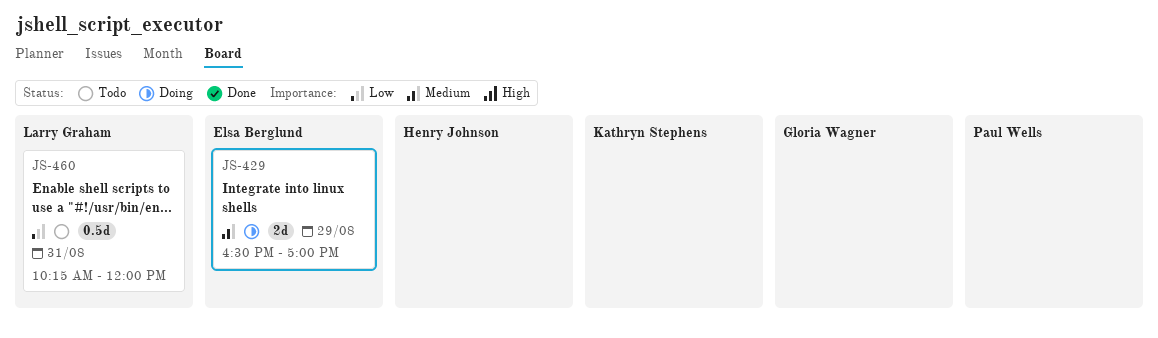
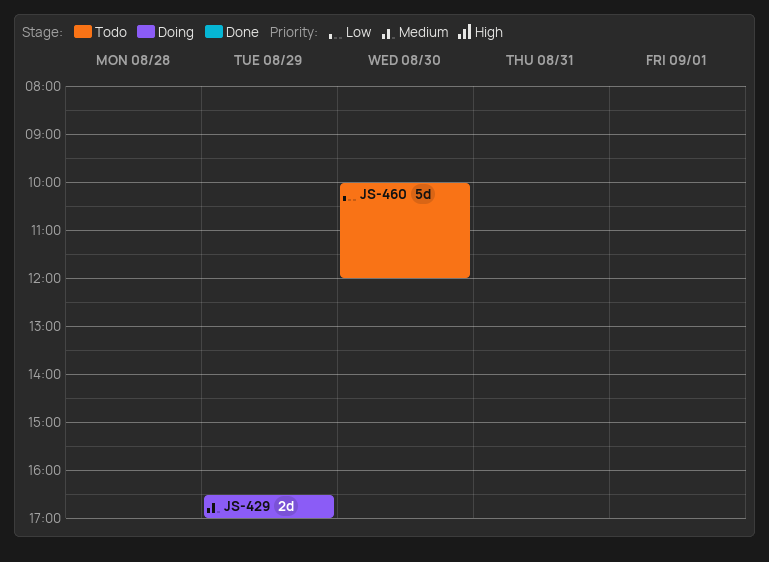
JS-460, estimate: 0.5d -> 5d
JS-460, day: Aug 31 -> Aug 30
JS-460, begins: 10:15 -> 10:00

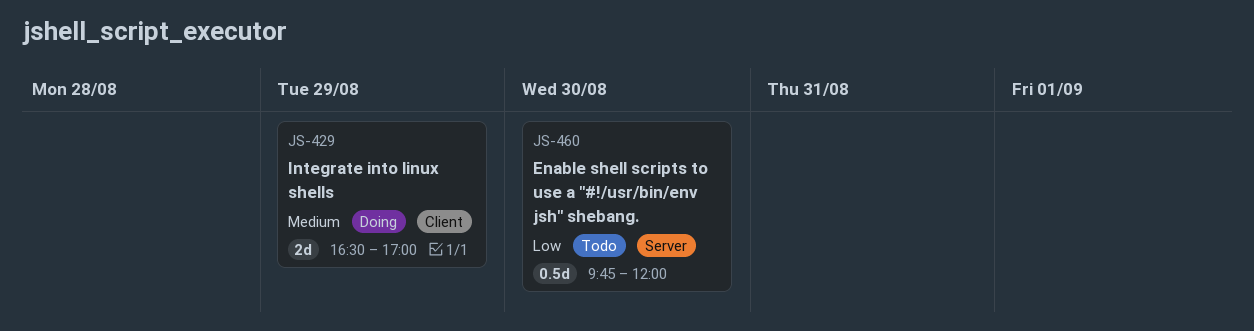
JS-460, estimate: 5d -> 0.5d
JS-460, begins: 10:00 -> 09:45

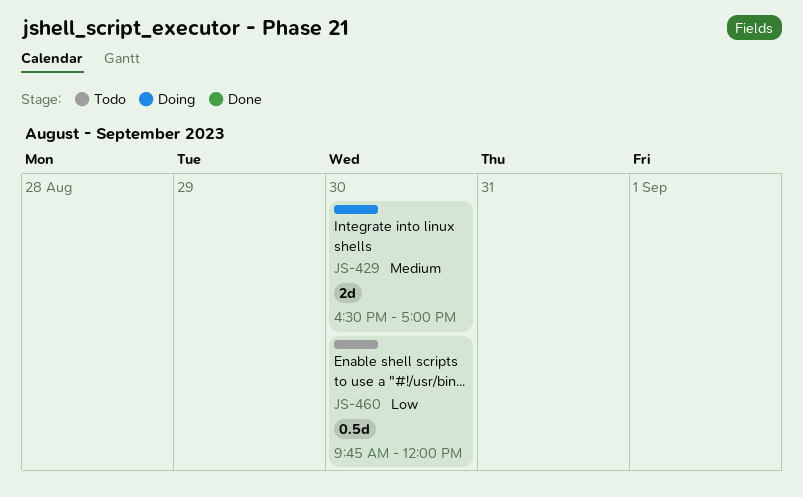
JS-429, day: Aug 29 -> Aug 30

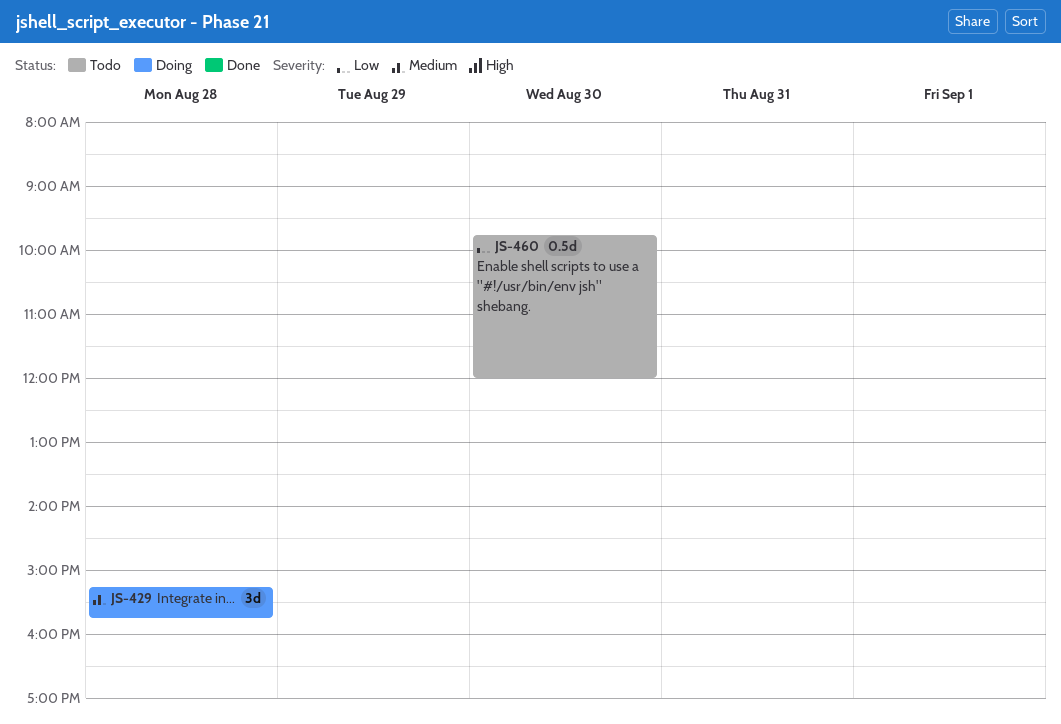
JS-429, estimate: 2d -> 3d
JS-429, day: Aug 30 -> Aug 28
JS-429, begins: 16:30 -> 15:15
JS-429, ends: 17:00 -> 15:45

